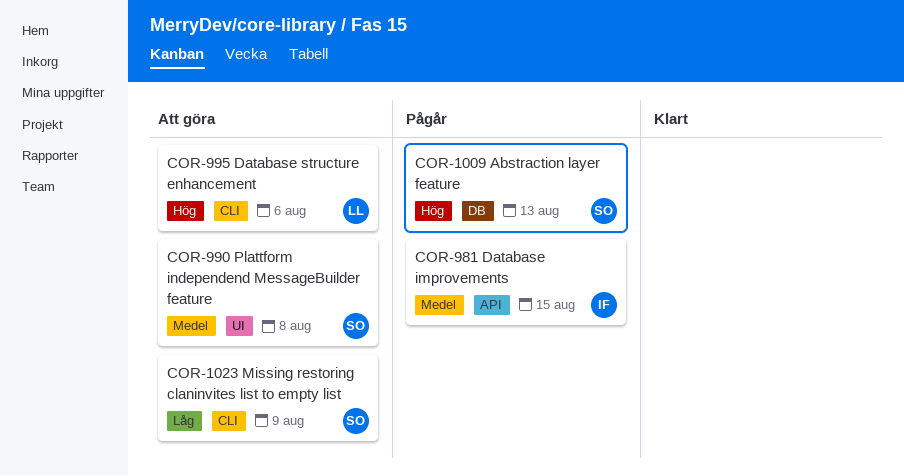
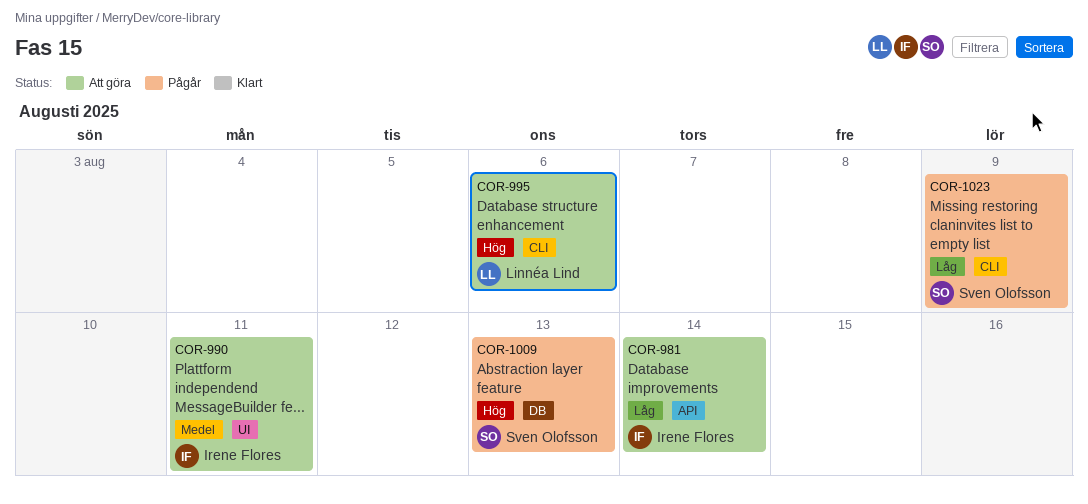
COR-981, status: Pågår -> Att göra
COR-981, priority: Medel -> Låg
COR-981, due: Aug 15 -> Aug 14
COR-990, owner: Sven Olofsson -> Irene Flores
COR-990, due: Aug 8 -> Aug 11
COR-1023, status: Att göra -> Pågår

